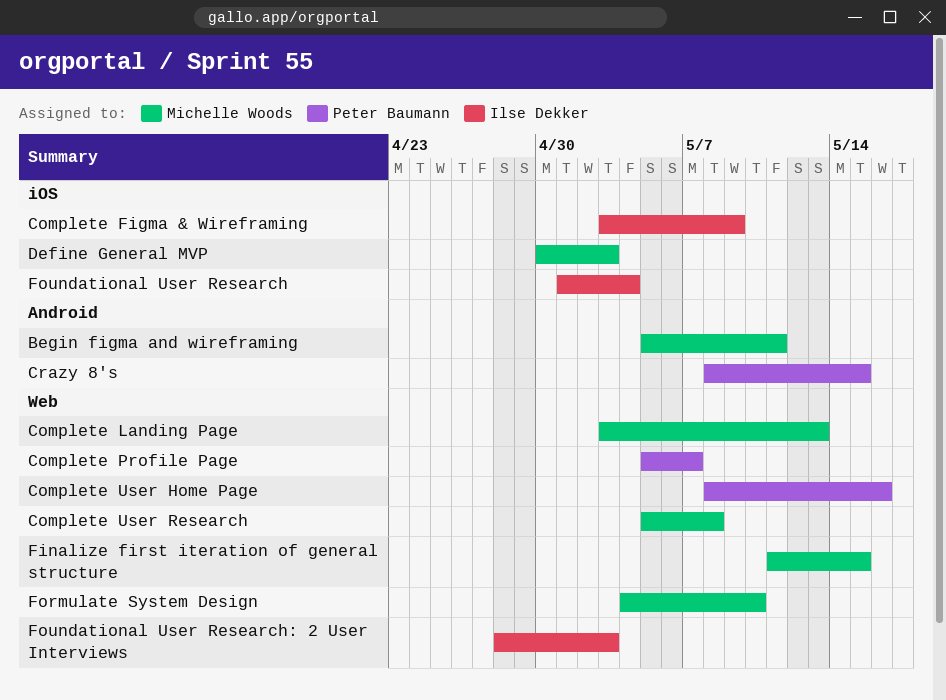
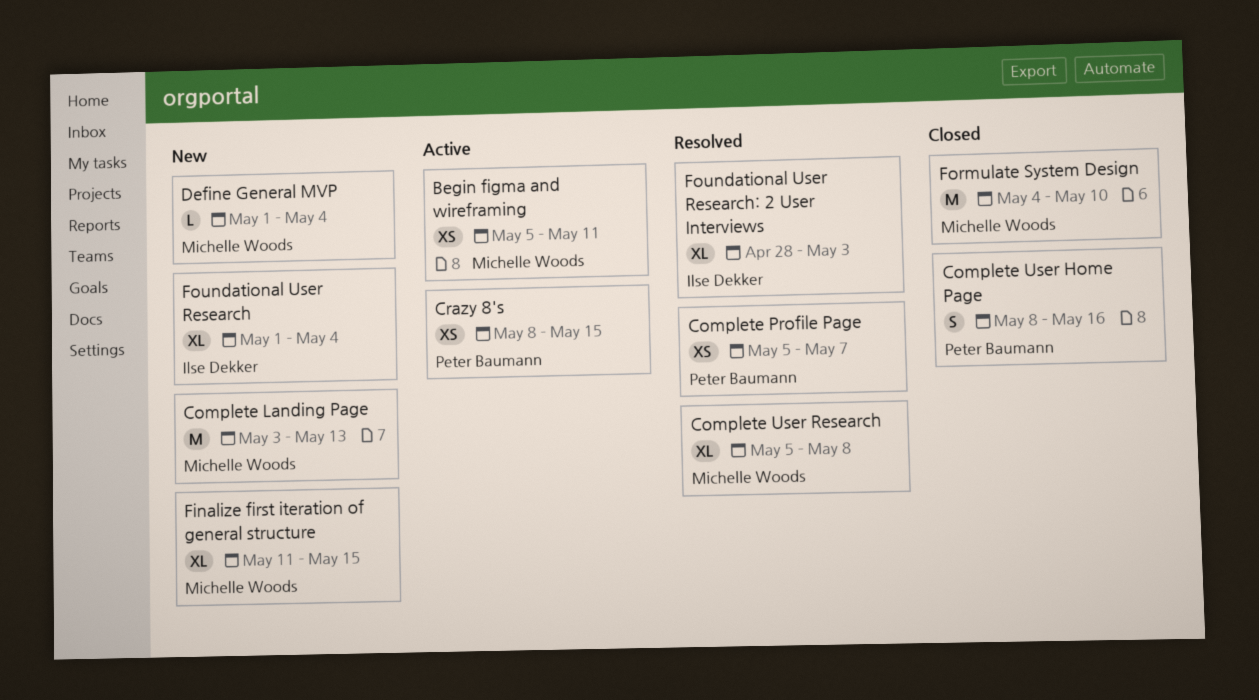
Complete Figma & Wireframing: present -> none
Define General MVP, start: Apr 30 -> May 1
Define General MVP, due: May 3 -> May 4

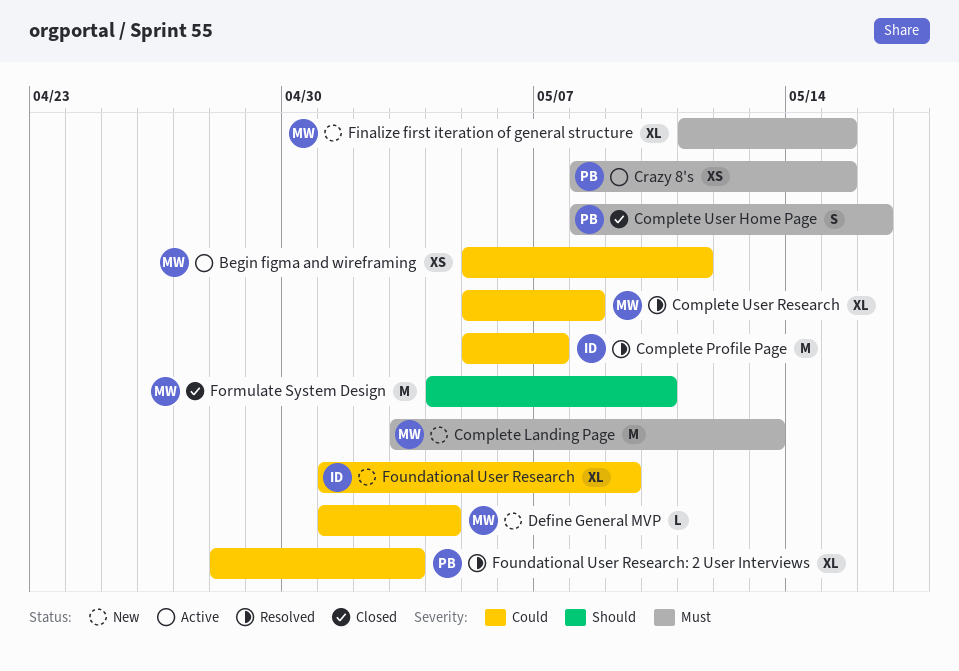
Complete Profile Page, owner: Peter Baumann -> Ilse Dekker
Complete Profile Page, estimate: XS -> M
Foundational User Research, due: May 4 -> May 9
Foundational User Research: 2 User Interviews, owner: Ilse Dekker -> Peter Baumann

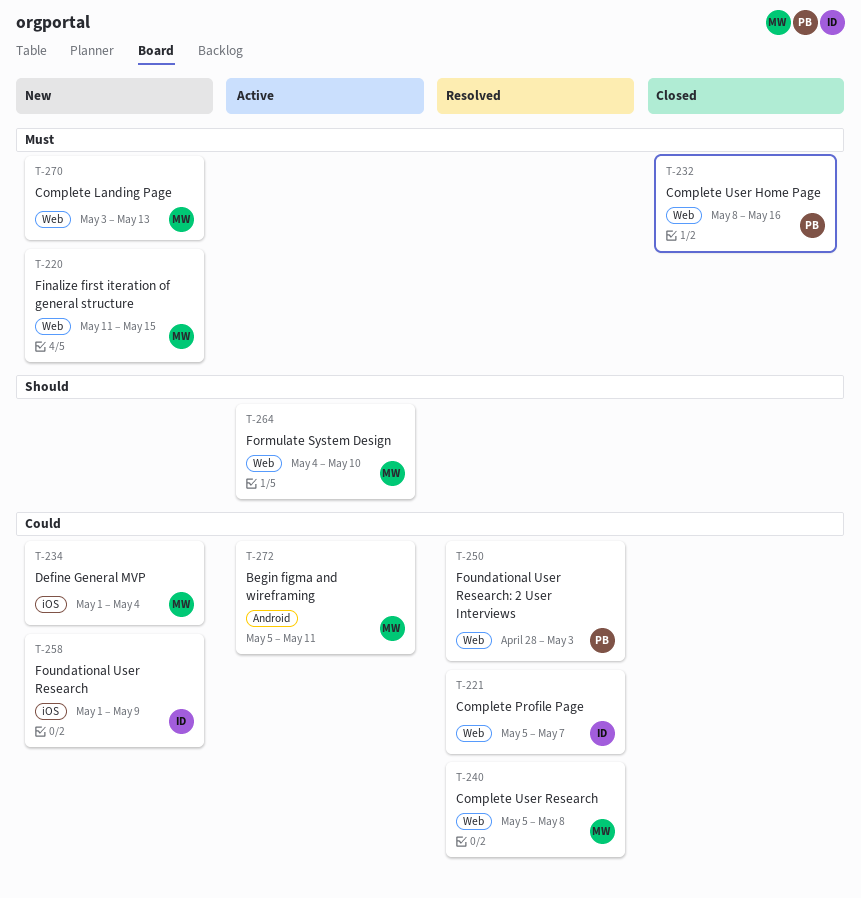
Crazy 8's: present -> none
Formulate System Design, status: Closed -> Active

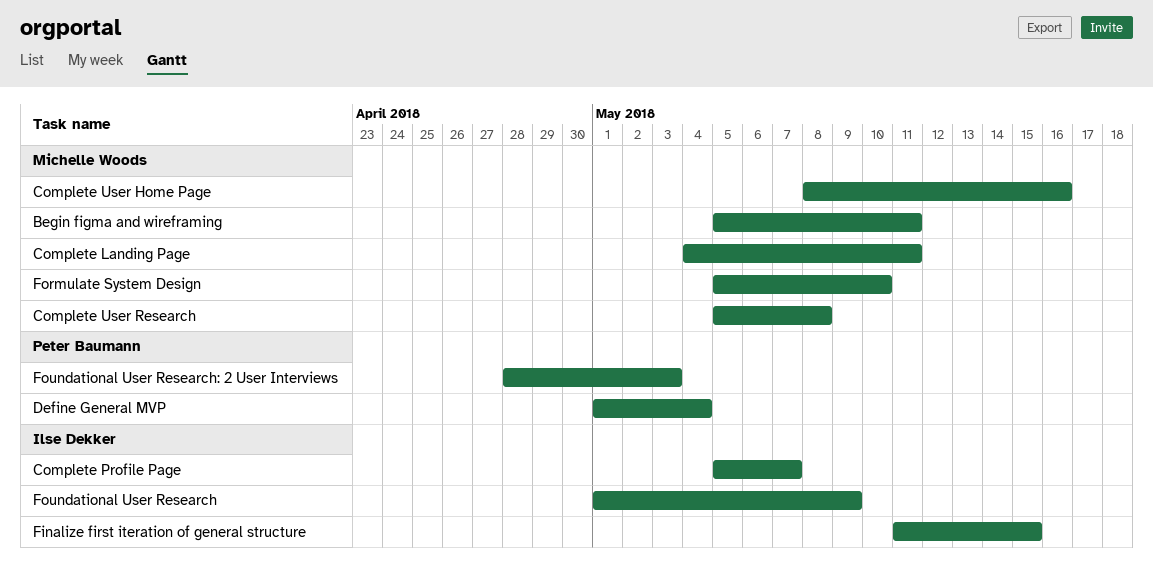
Complete Landing Page, start: May 3 -> May 4
Complete Landing Page, due: May 13 -> May 11
Complete User Home Page, owner: Peter Baumann -> Michelle Woods
Define General MVP, owner: Michelle Woods -> Peter Baumann
Finalize first iteration of general structure, owner: Michelle Woods -> Ilse Dekker
Formulate System Design, start: May 4 -> May 5

